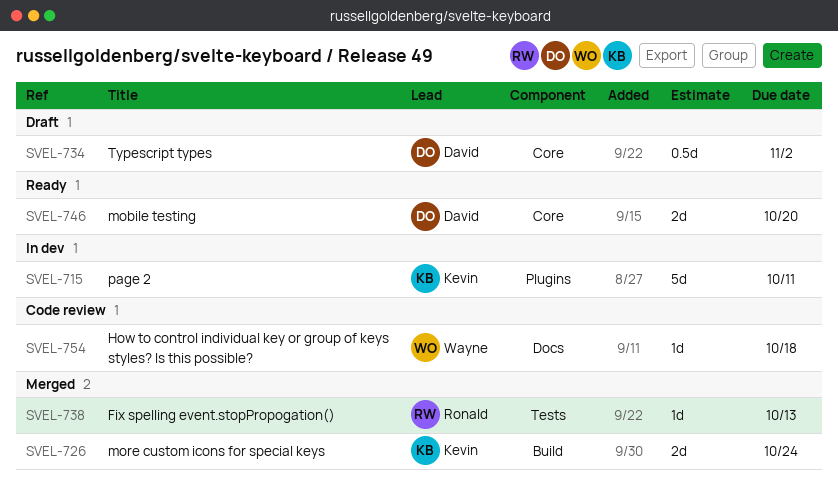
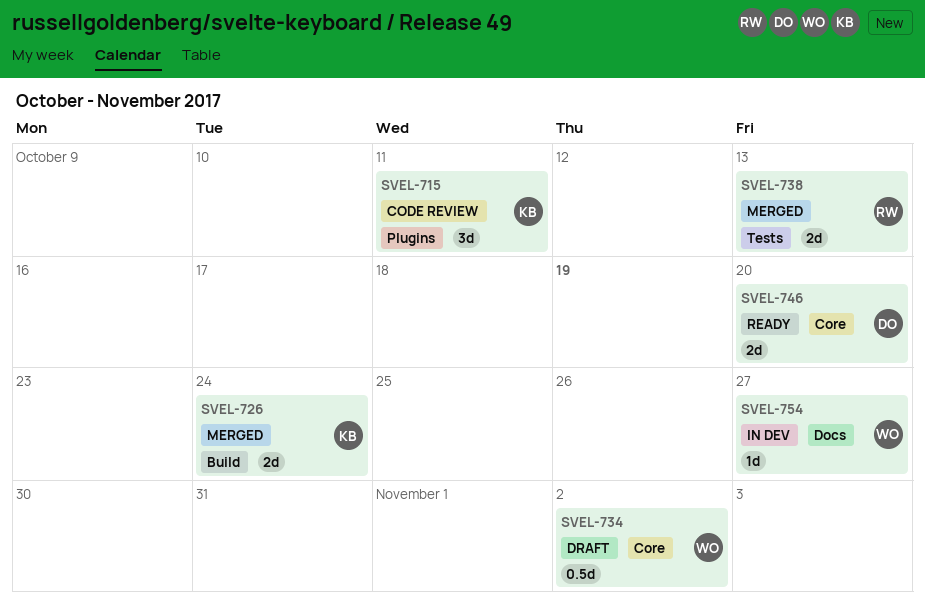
SVEL-715, status: In dev -> Code review
SVEL-715, estimate: 5d -> 3d
SVEL-734, owner: David -> Wayne
SVEL-738, estimate: 1d -> 2d
SVEL-754, status: Code review -> In dev
SVEL-754, due: Oct 18 -> Oct 27

